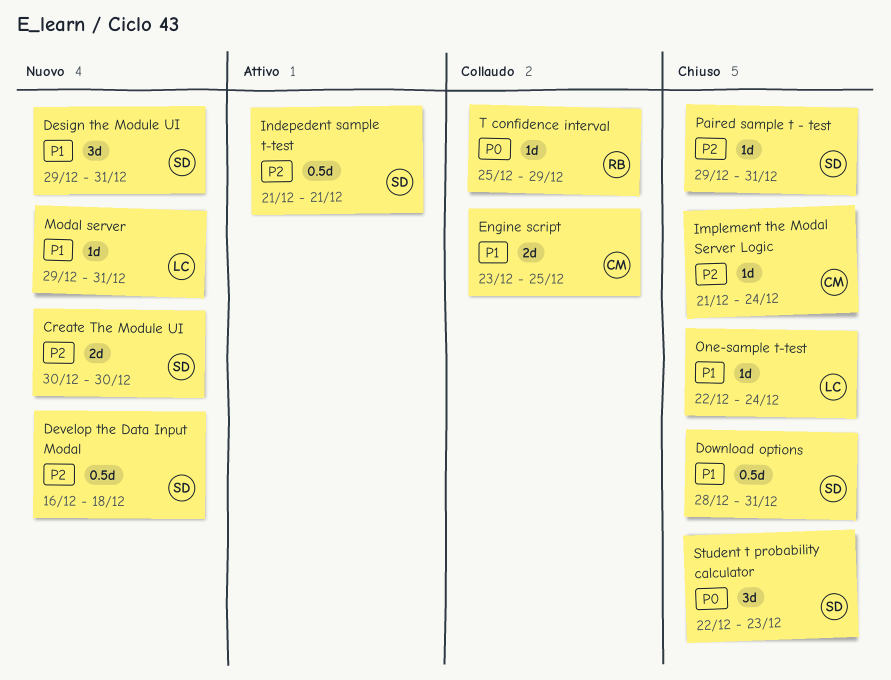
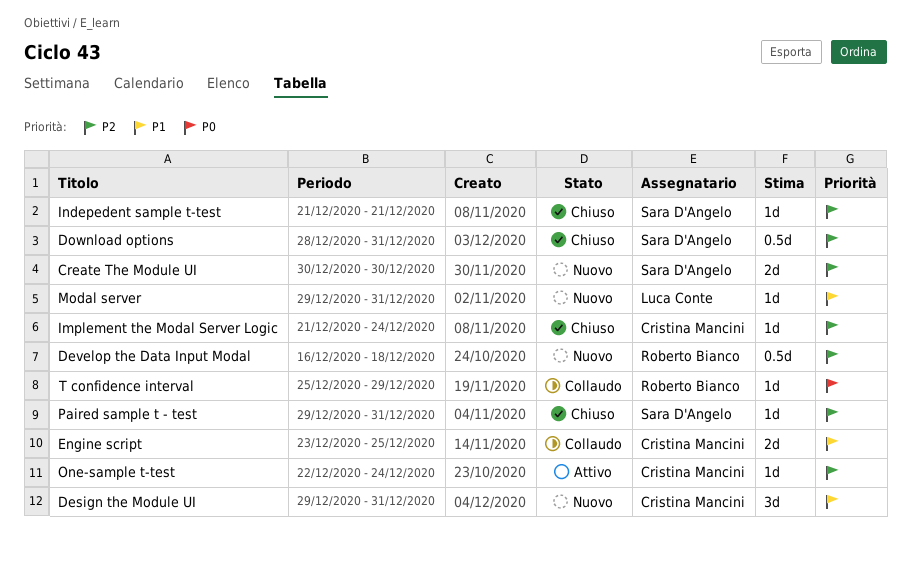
Design the Module UI, owner: Sara D'Angelo -> Cristina Mancini
Develop the Data Input Modal, owner: Sara D'Angelo -> Roberto Bianco
Download options, priority: P1 -> P2
Indepedent sample t-test, status: Attivo -> Chiuso
Indepedent sample t-test, estimate: 0.5d -> 1d
One-sample t-test, status: Chiuso -> Attivo
One-sample t-test, owner: Luca Conte -> Cristina Mancini
One-sample t-test, priority: P1 -> P2
Student t probability calculator: present -> none

